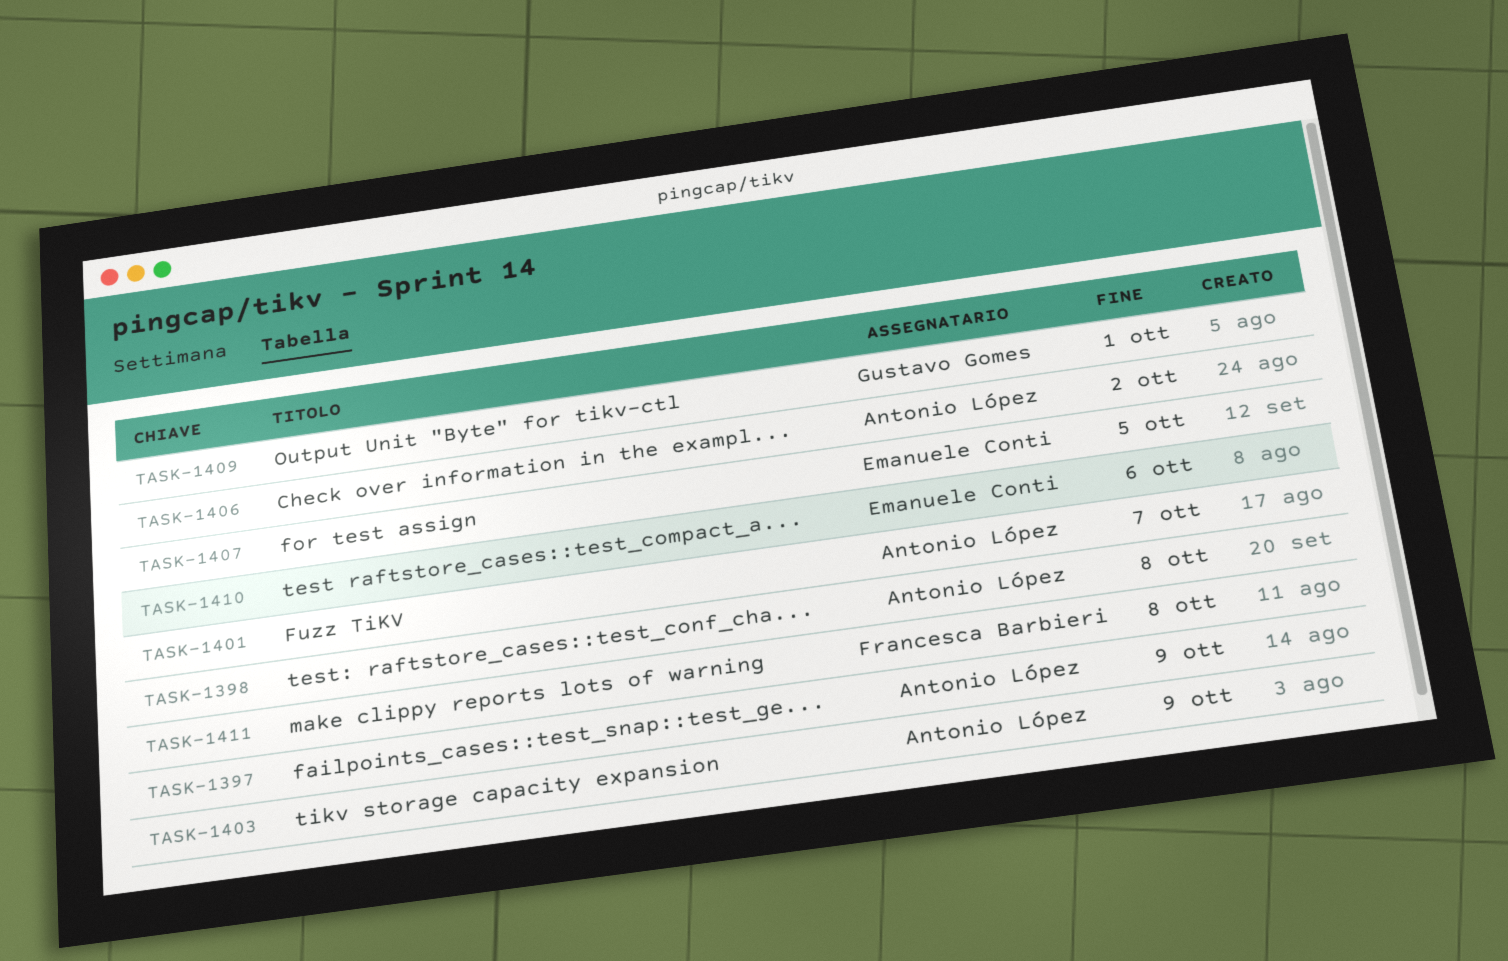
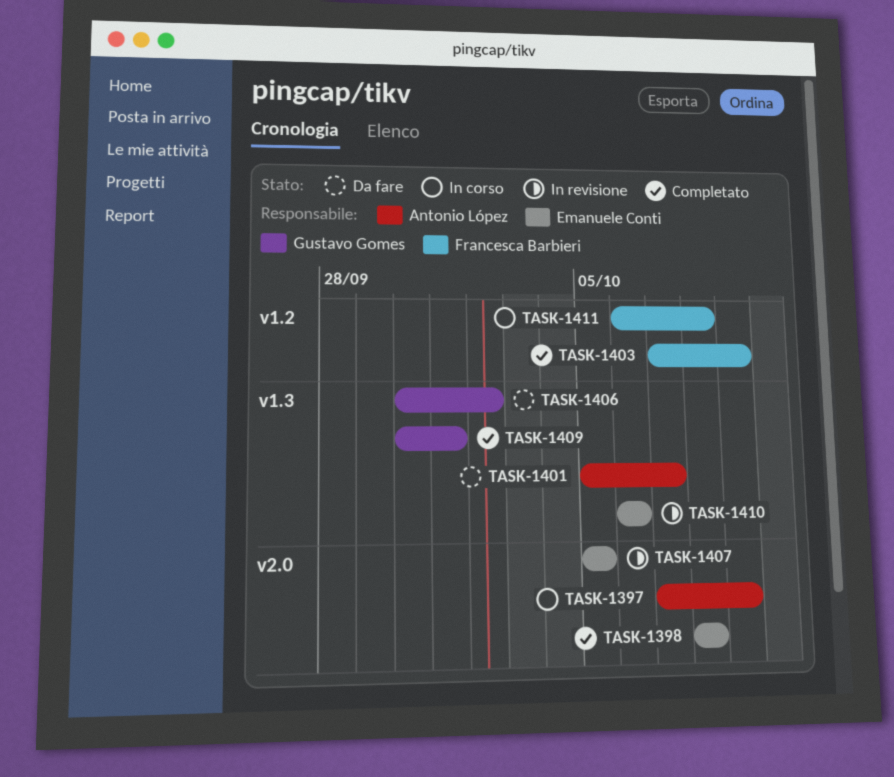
TASK-1398, owner: Antonio López -> Emanuele Conti
TASK-1403, owner: Antonio López -> Francesca Barbieri
TASK-1406, owner: Antonio López -> Gustavo Gomes

